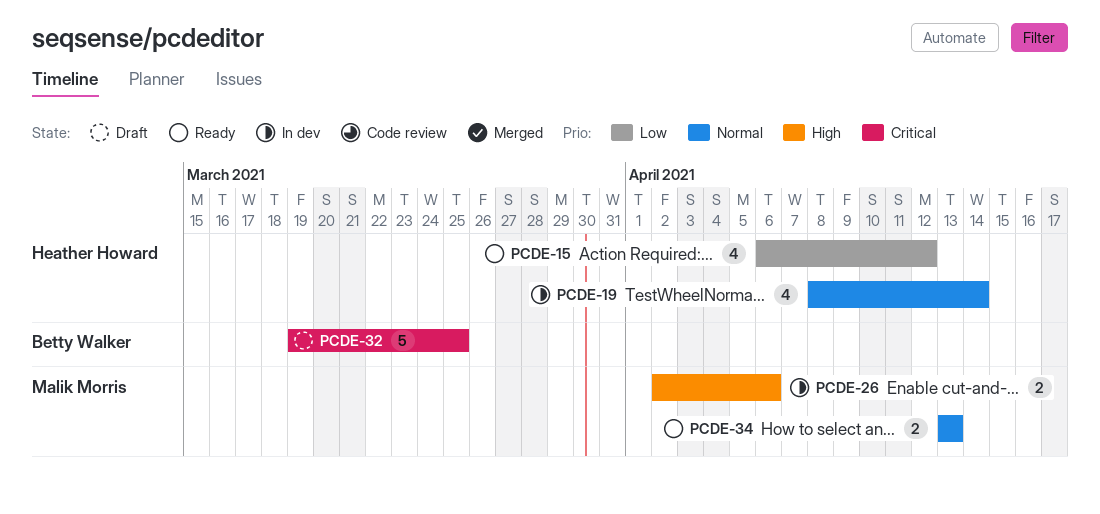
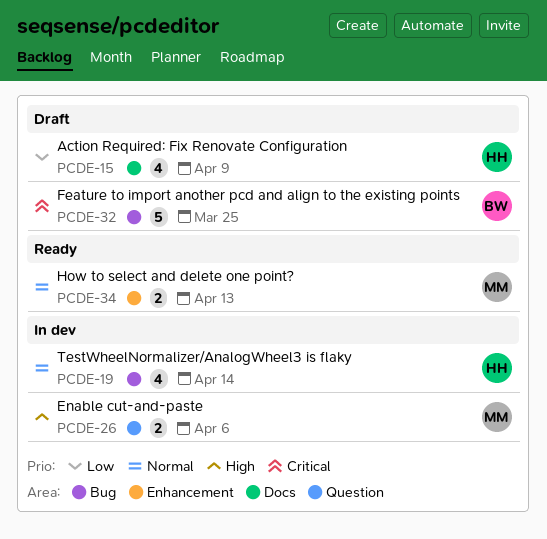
PCDE-15, status: Ready -> Draft
PCDE-15, due: Apr 12 -> Apr 9

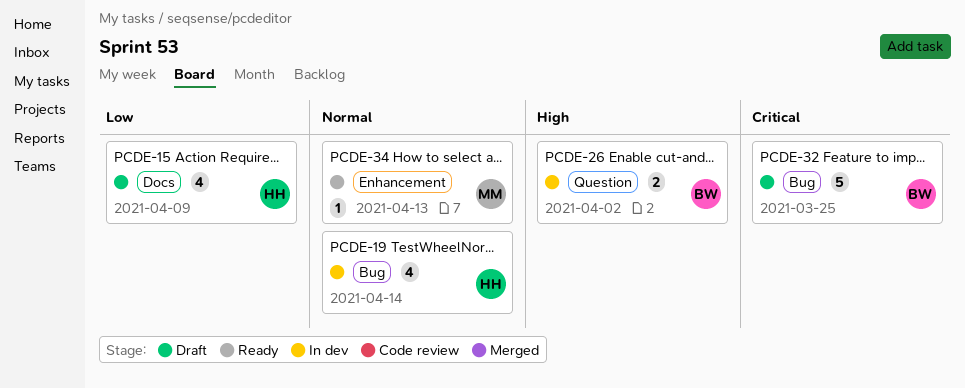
PCDE-26, owner: MM -> BW
PCDE-26, due: Apr 6 -> Apr 2
PCDE-34, estimate: 2 -> 1

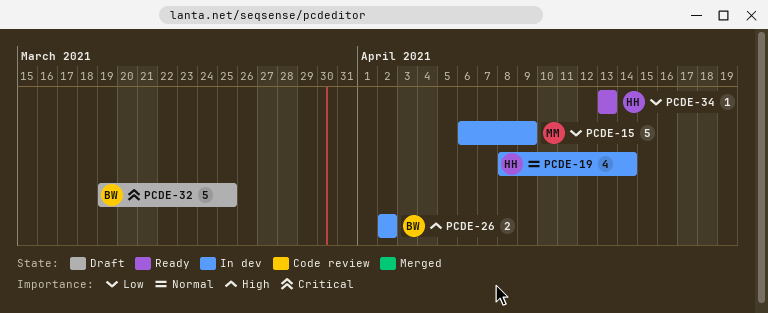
PCDE-15, status: Draft -> In dev
PCDE-15, owner: HH -> MM
PCDE-15, estimate: 4 -> 5
PCDE-34, owner: MM -> HH
PCDE-34, priority: Normal -> Low

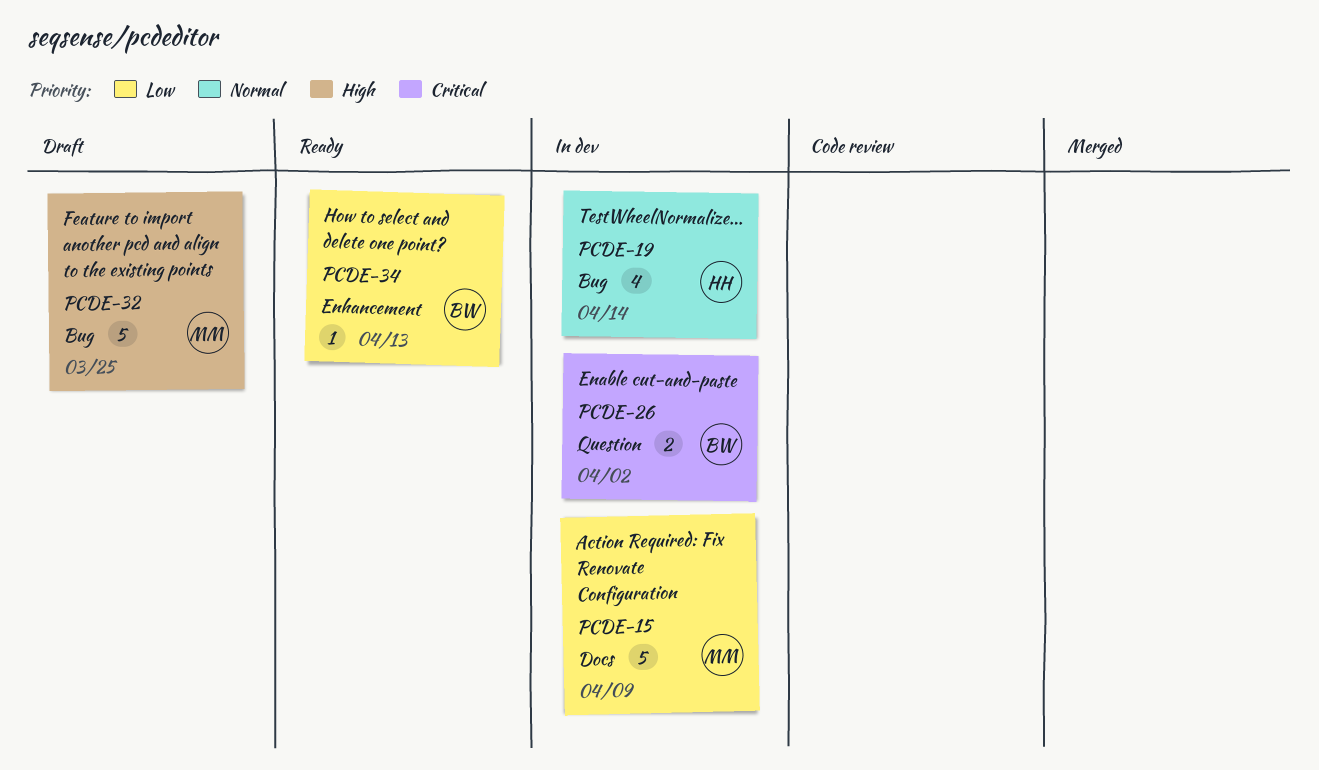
PCDE-26, priority: High -> Critical
PCDE-32, owner: BW -> MM
PCDE-32, priority: Critical -> High
PCDE-34, owner: HH -> BW

